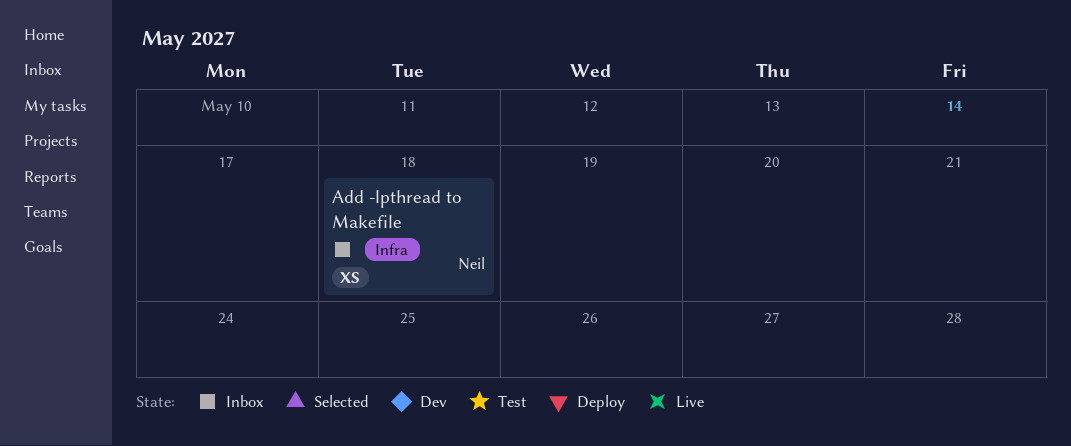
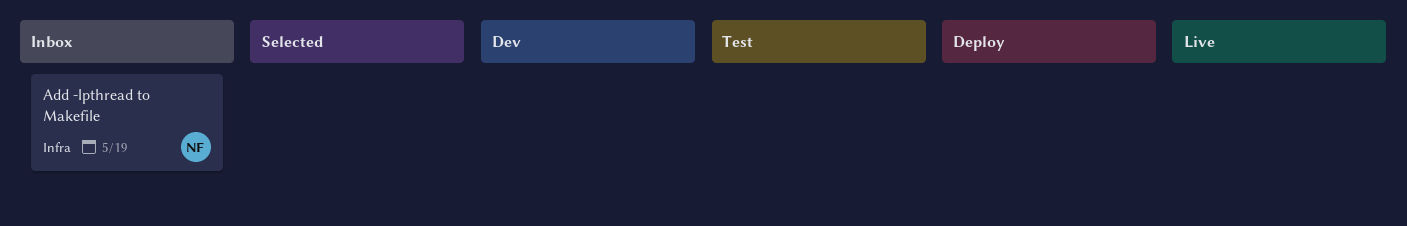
Add -lpthread to Makefile, due: May 18 -> May 19

